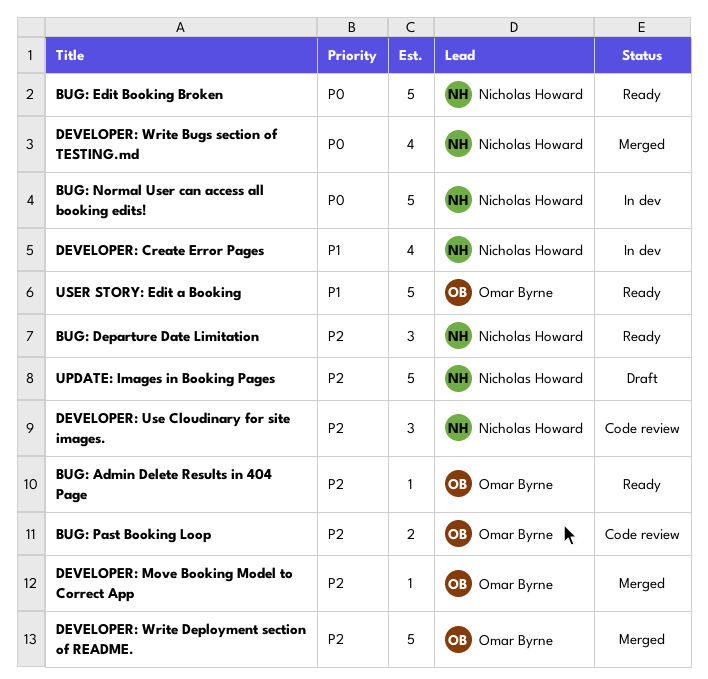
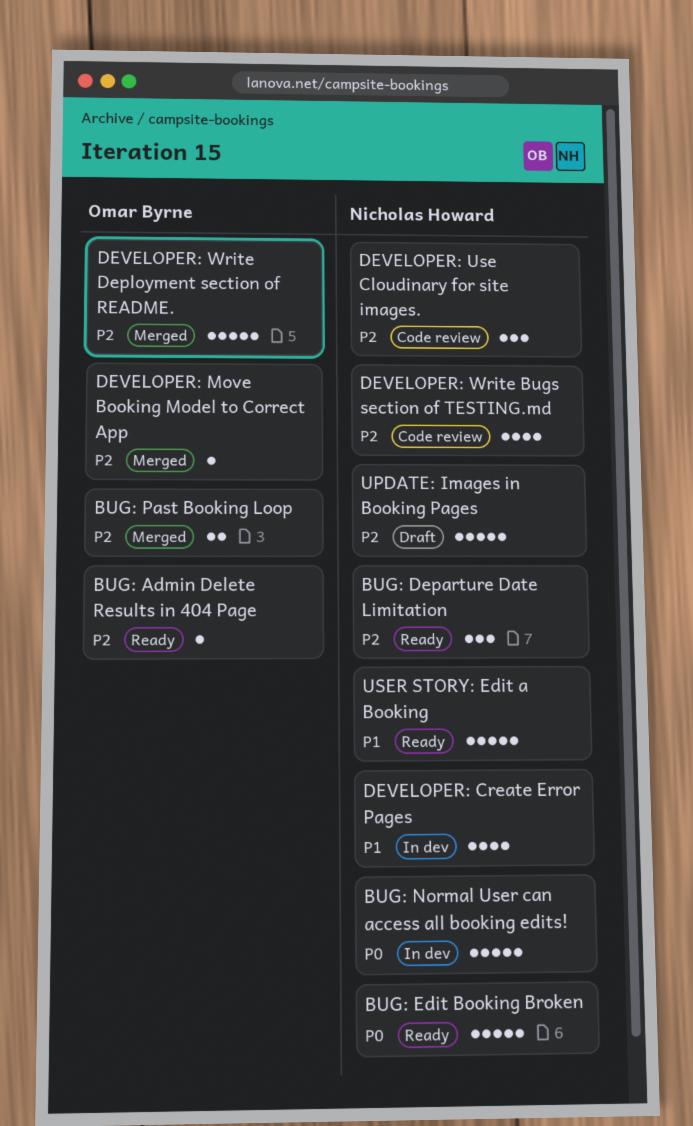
BUG: Past Booking Loop, status: Code review -> Merged
DEVELOPER: Write Bugs section of TESTING.md, status: Merged -> Code review
DEVELOPER: Write Bugs section of TESTING.md, priority: P0 -> P2
USER STORY: Edit a Booking, owner: Omar Byrne -> Nicholas Howard

